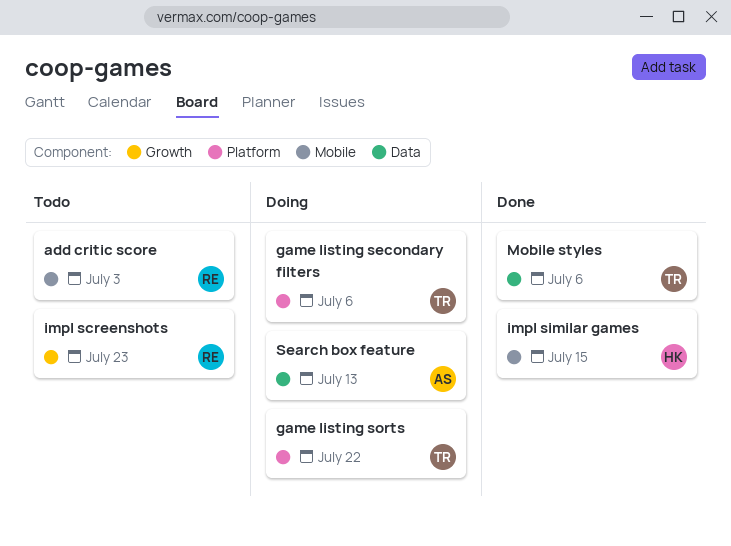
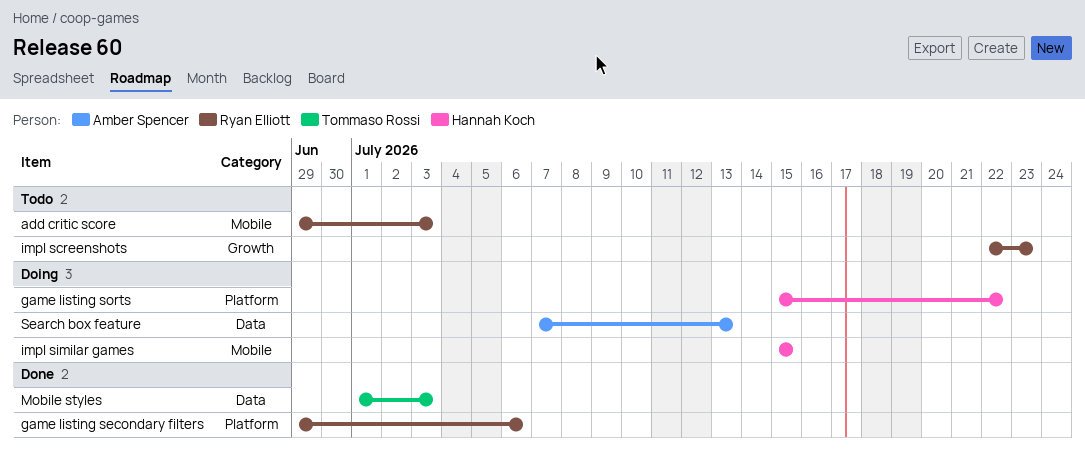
game listing secondary filters, status: Doing -> Done
game listing secondary filters, owner: Tommaso Rossi -> Ryan Elliott
game listing sorts, owner: Tommaso Rossi -> Hannah Koch
impl similar games, status: Done -> Doing
Mobile styles, due: Jul 6 -> Jul 3

